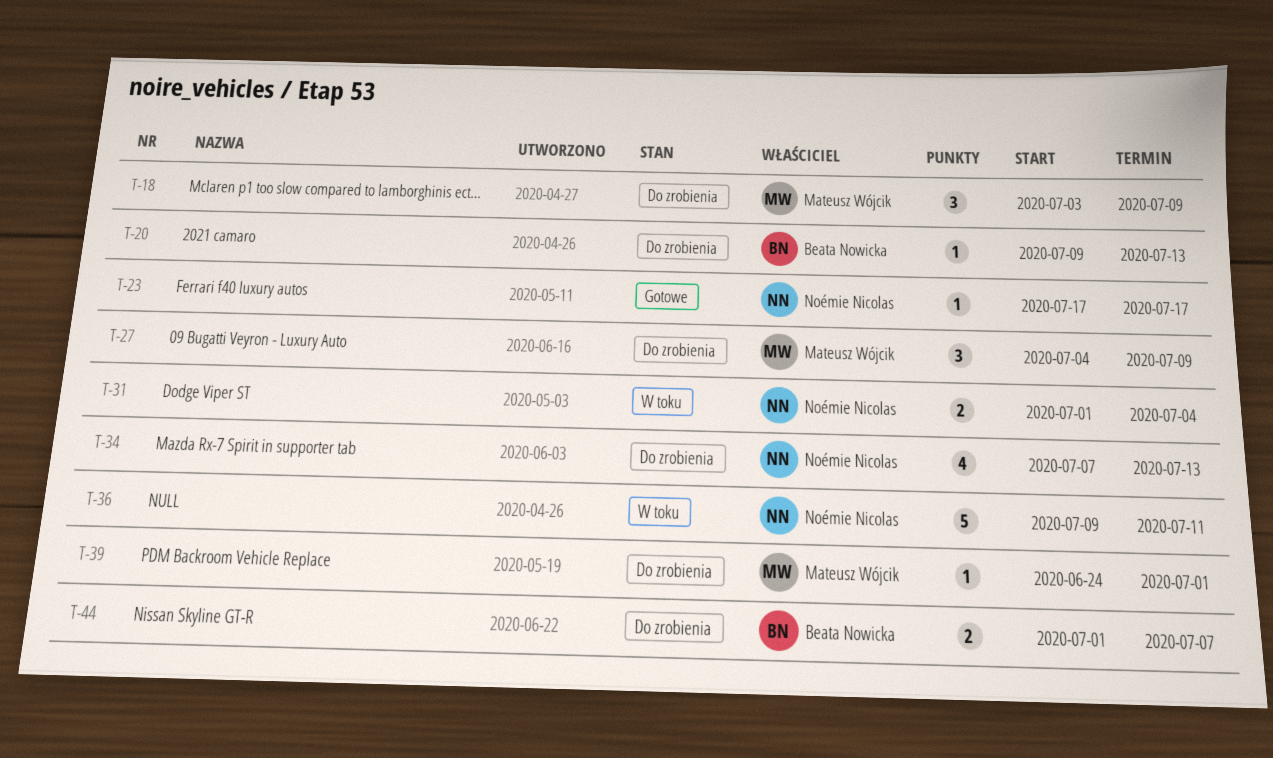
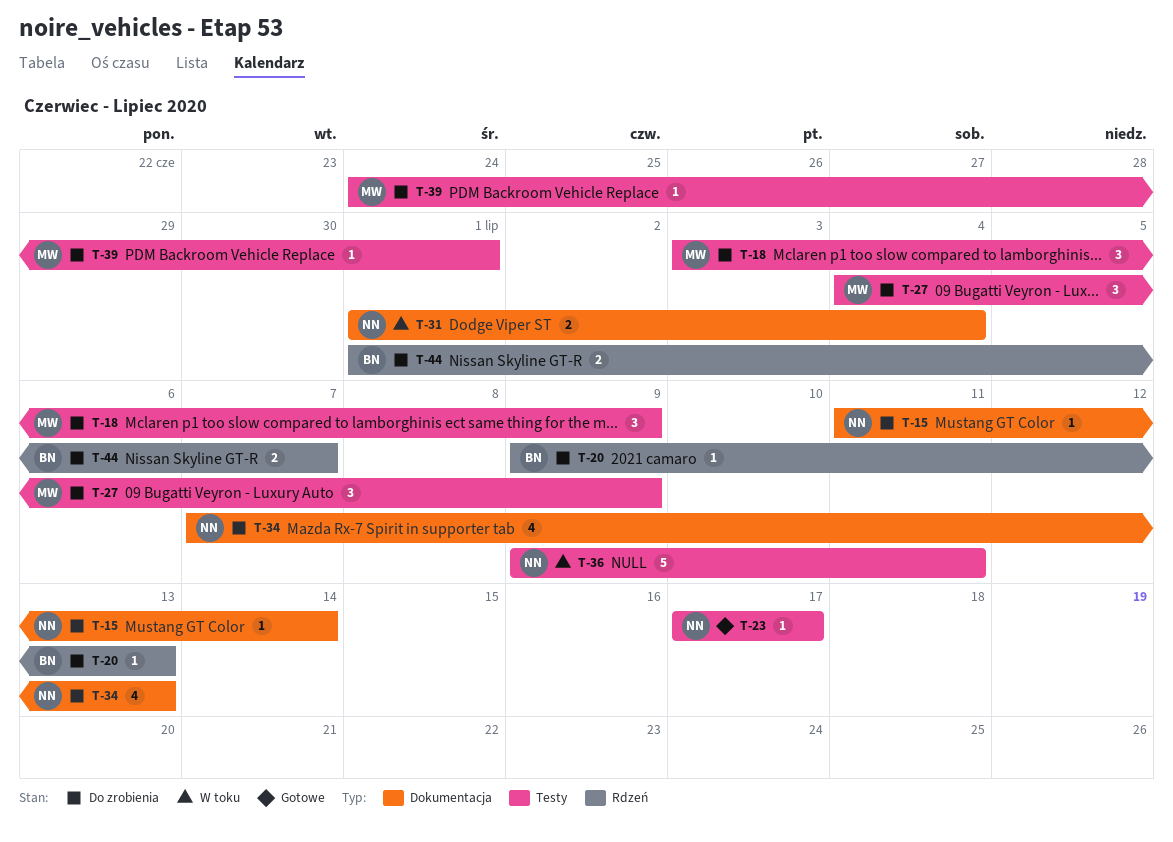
T-15: none -> present

